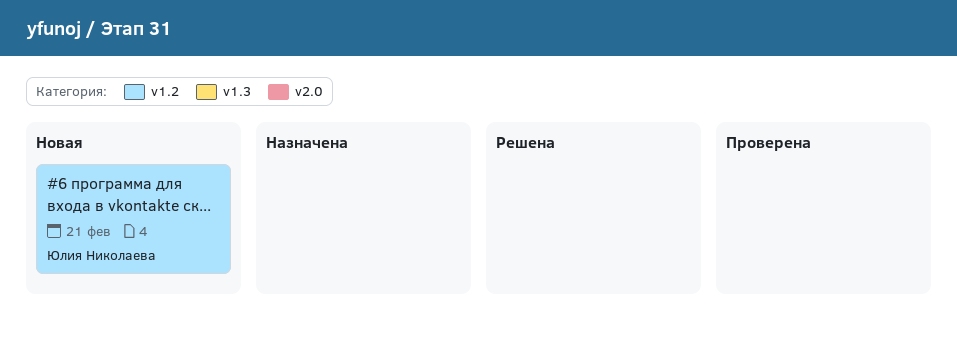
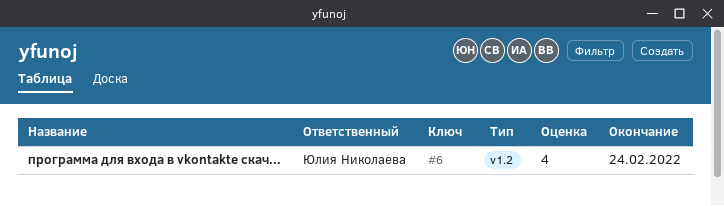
#6, due: Feb 21 -> Feb 24

